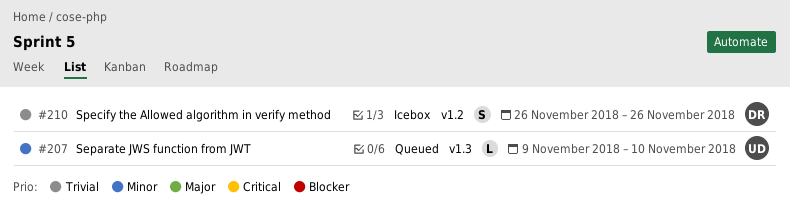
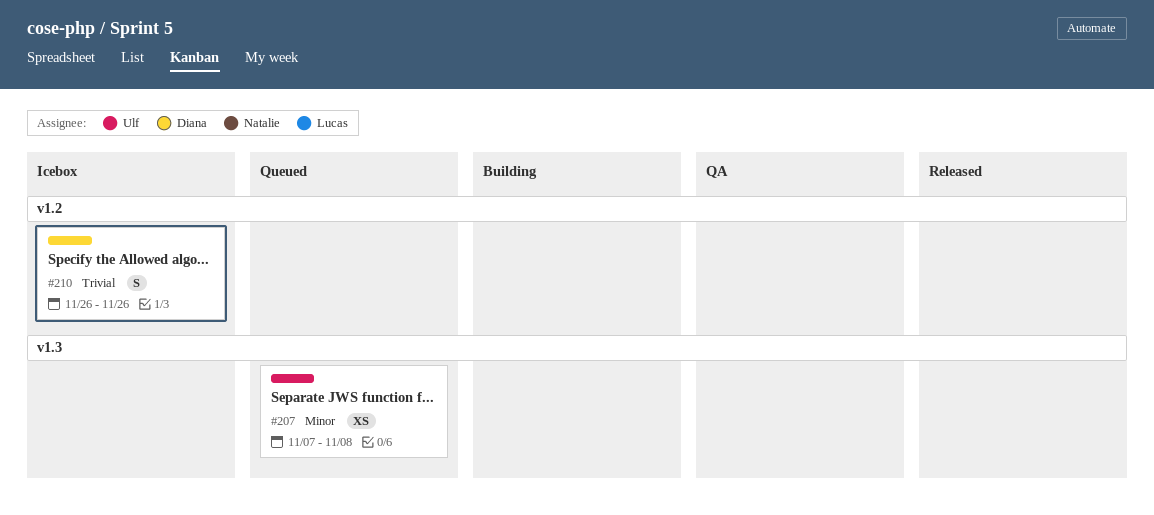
#207, estimate: L -> XS
#207, start: Nov 9 -> Nov 7
#207, due: Nov 10 -> Nov 8

